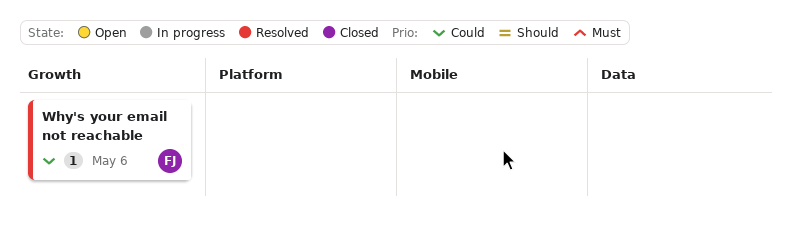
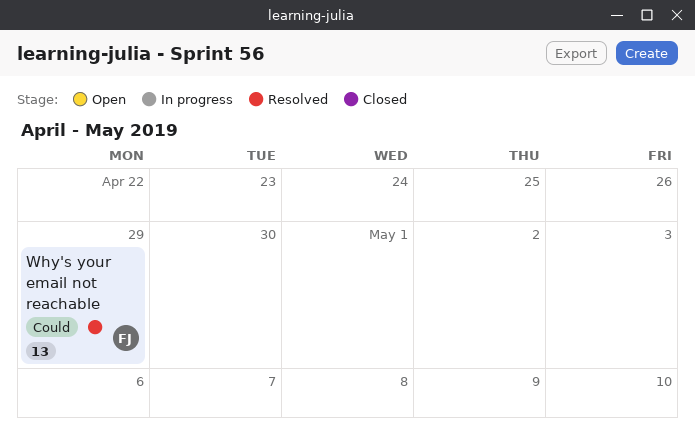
Why's your email not reachable, estimate: 1 -> 13
Why's your email not reachable, due: May 6 -> Apr 29

